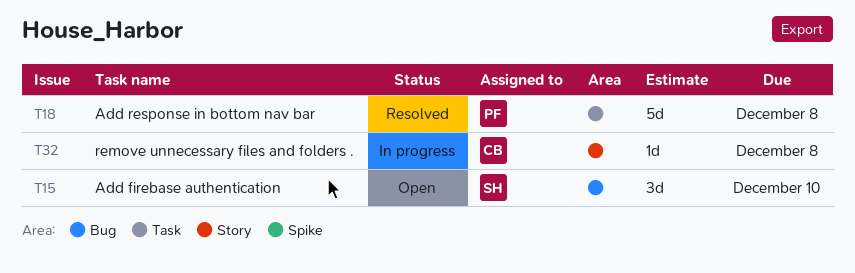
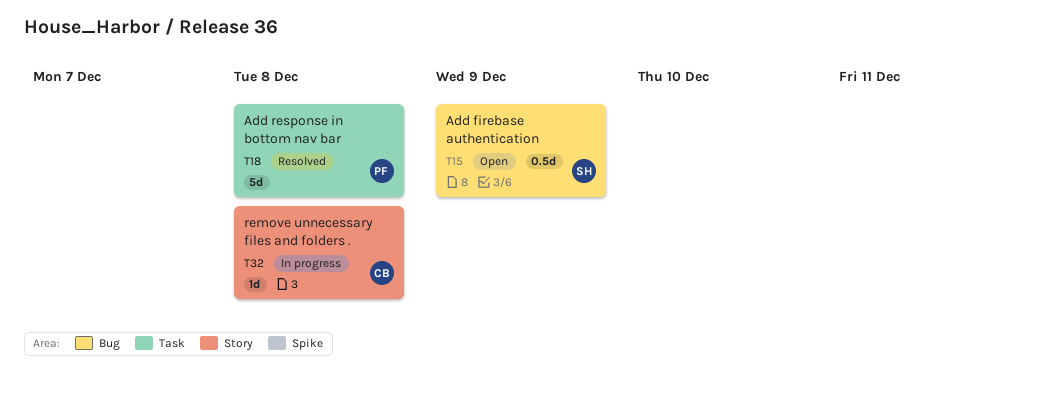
T15, estimate: 3d -> 0.5d
T15, due: Dec 10 -> Dec 9

